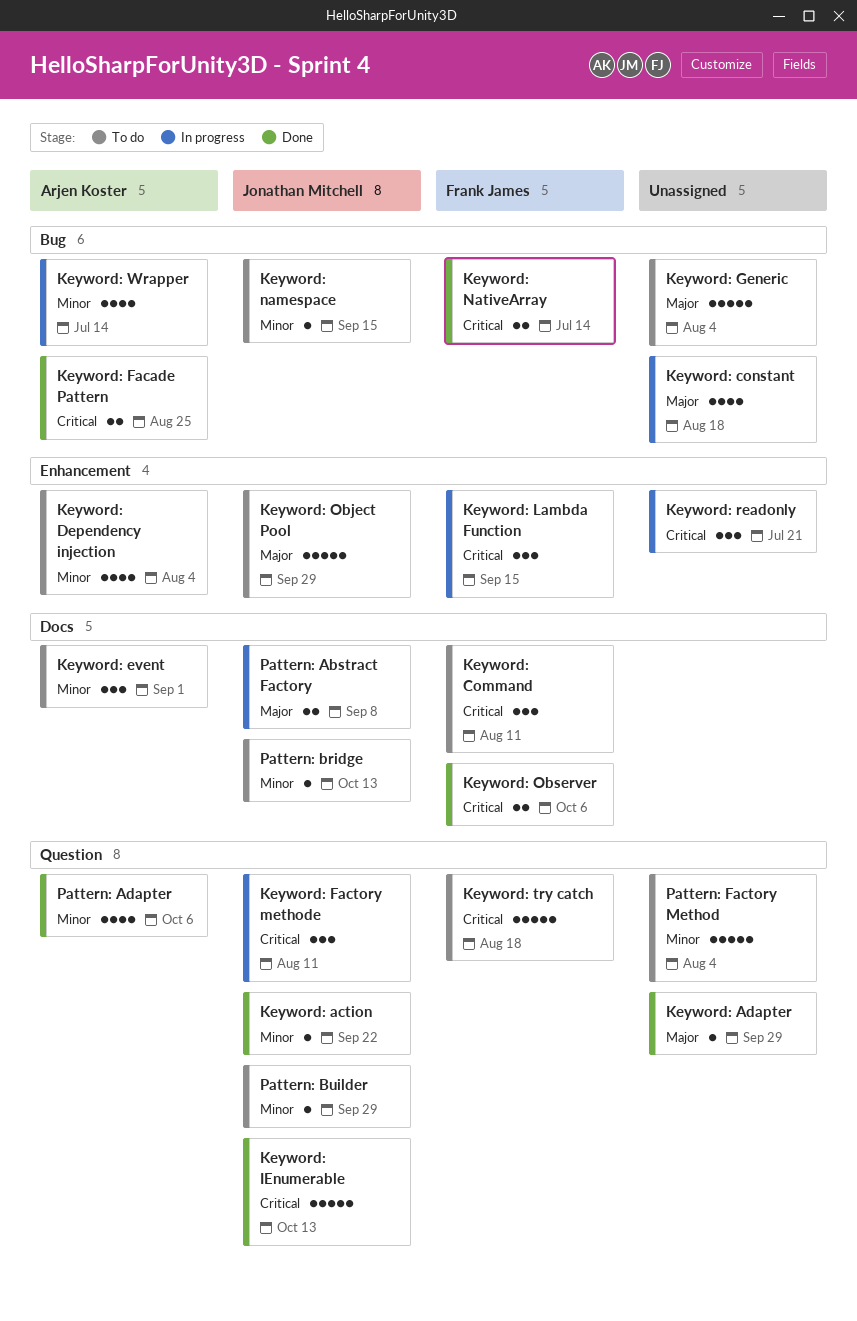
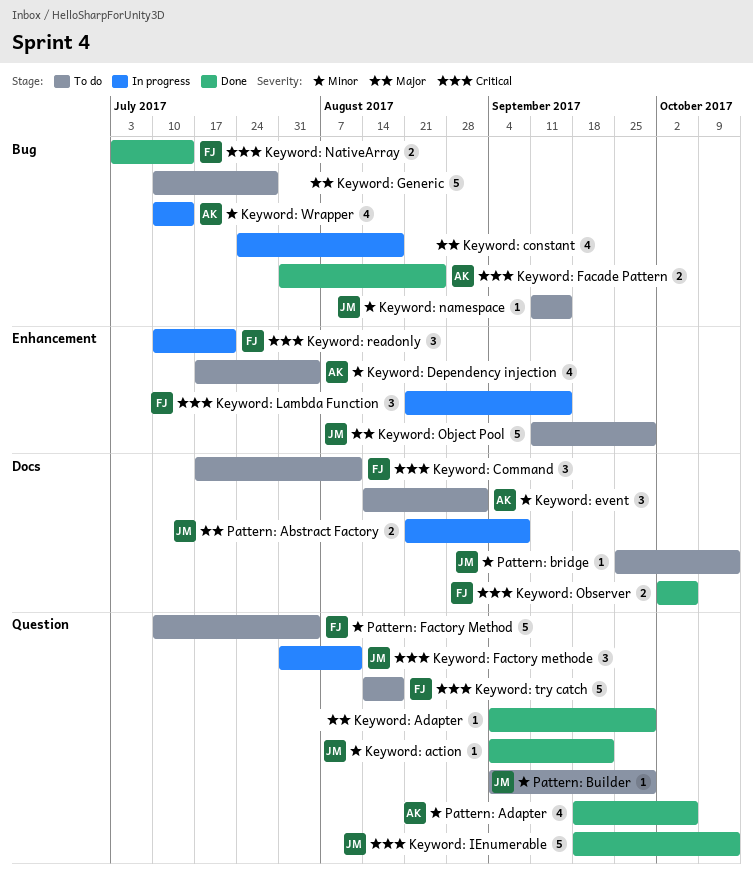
Keyword: Generic, due: Aug 4 -> Jul 28
Keyword: readonly, owner: none -> Frank James
Pattern: Factory Method, owner: none -> Frank James

